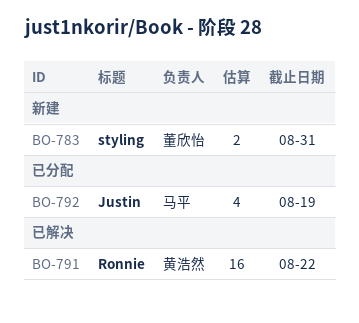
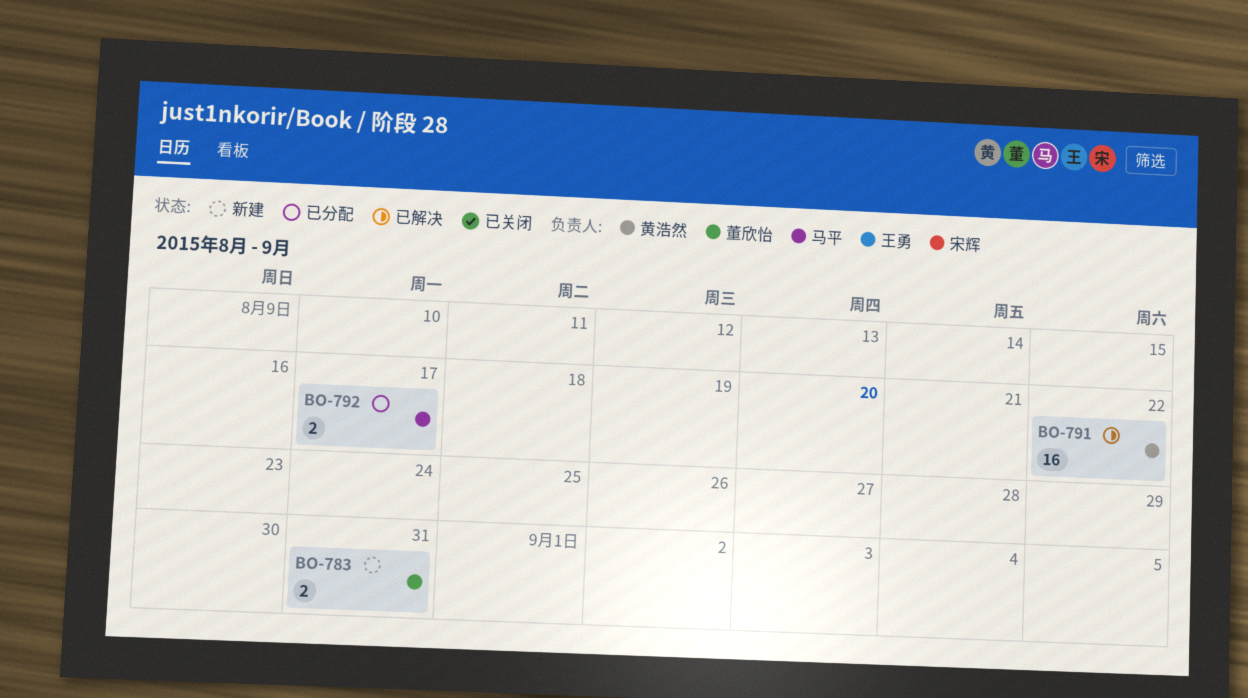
BO-792, estimate: 4 -> 2
BO-792, due: Aug 19 -> Aug 17

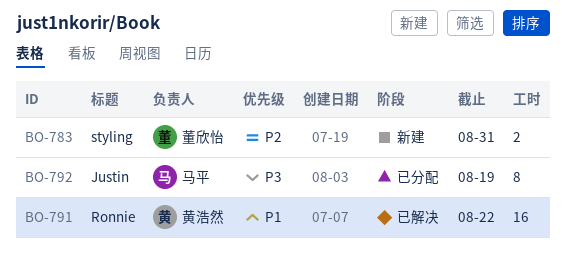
BO-792, estimate: 2 -> 8
BO-792, due: Aug 17 -> Aug 19

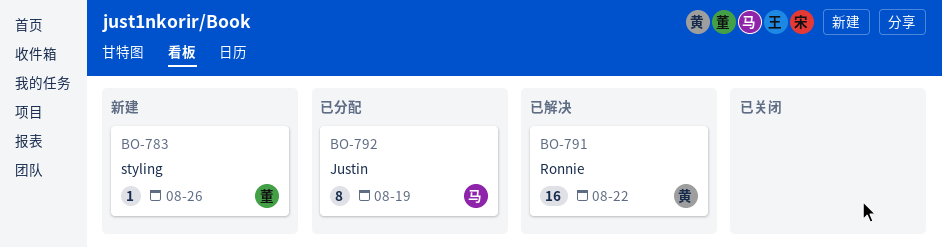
BO-783, estimate: 2 -> 1
BO-783, due: Aug 31 -> Aug 26

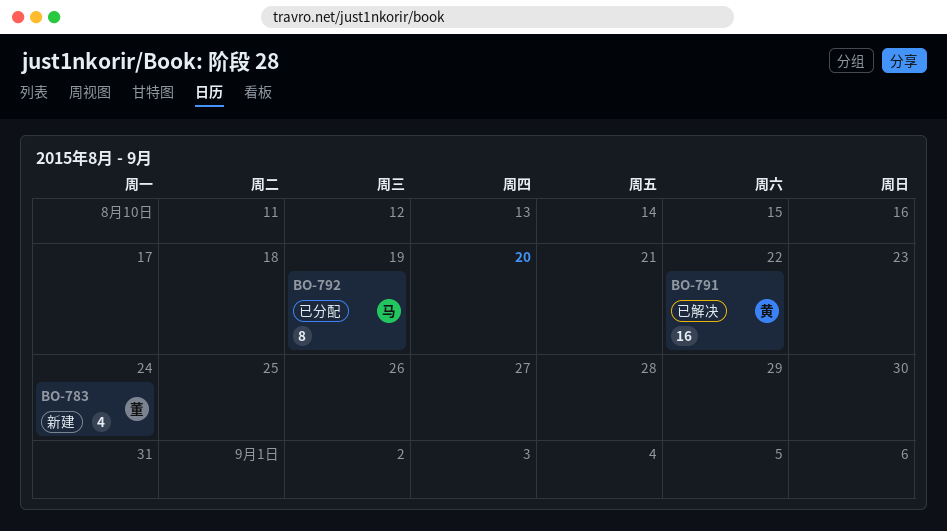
BO-783, estimate: 1 -> 4
BO-783, due: Aug 26 -> Aug 24

